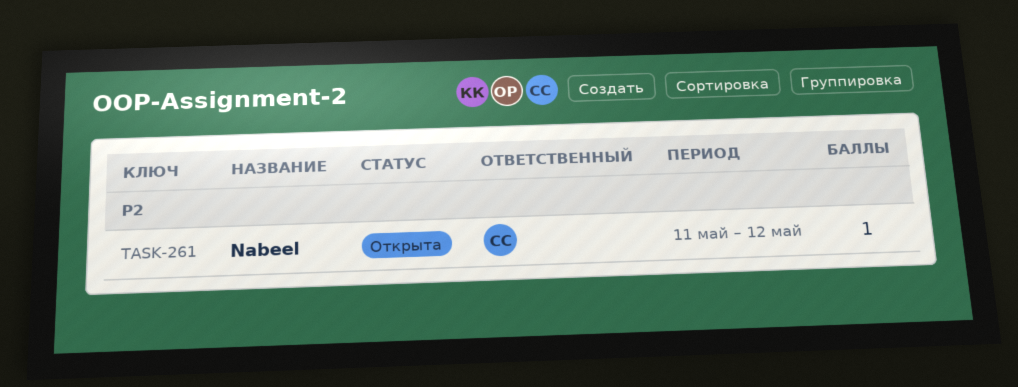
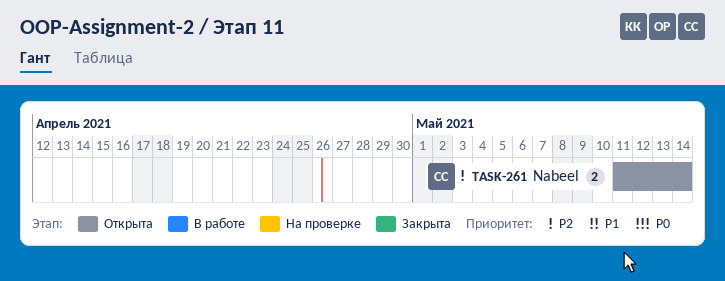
TASK-261, estimate: 1 -> 2
TASK-261, due: May 12 -> May 14

